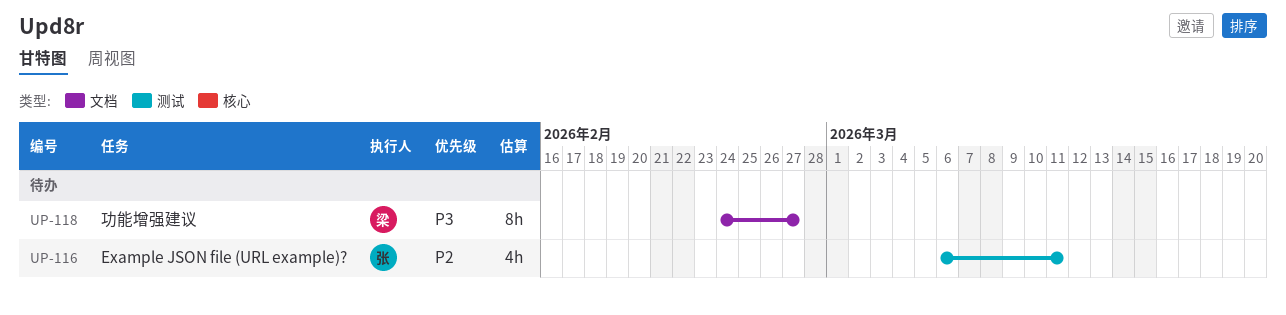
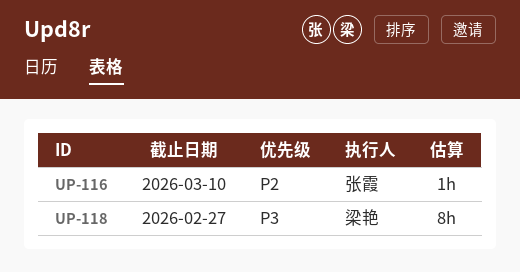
UP-116, estimate: 4h -> 1h
UP-116, due: Mar 11 -> Mar 10

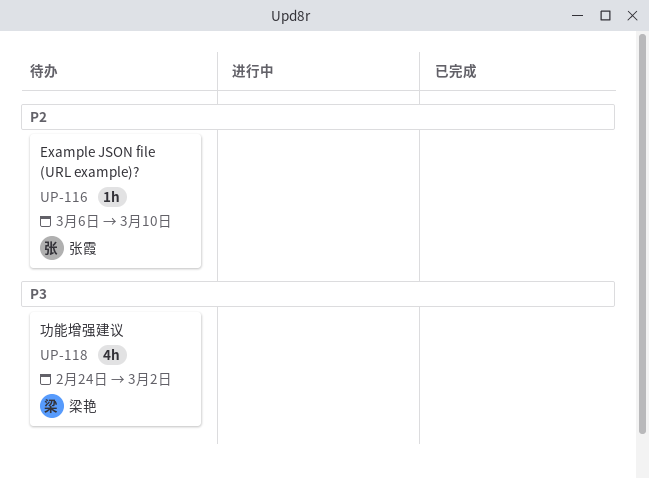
UP-118, estimate: 8h -> 4h
UP-118, due: Feb 27 -> Mar 2

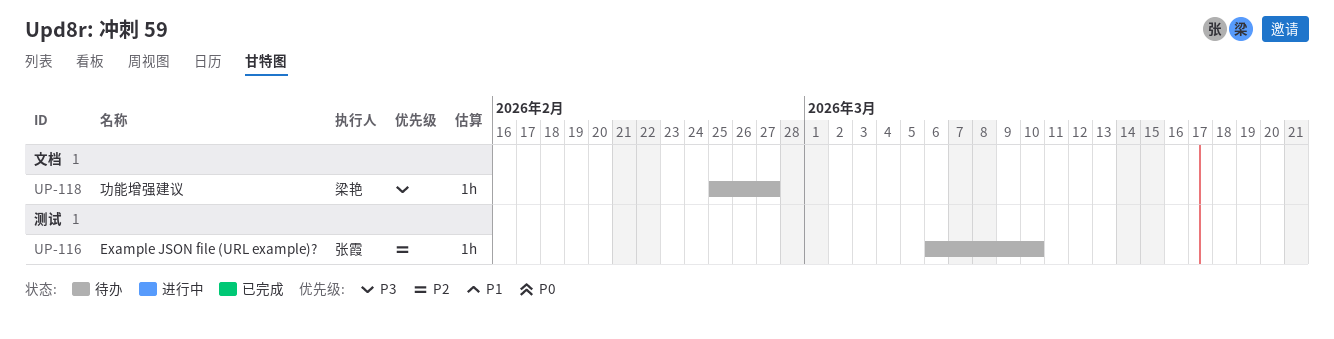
UP-118, estimate: 4h -> 1h
UP-118, start: Feb 24 -> Feb 25
UP-118, due: Mar 2 -> Feb 27

